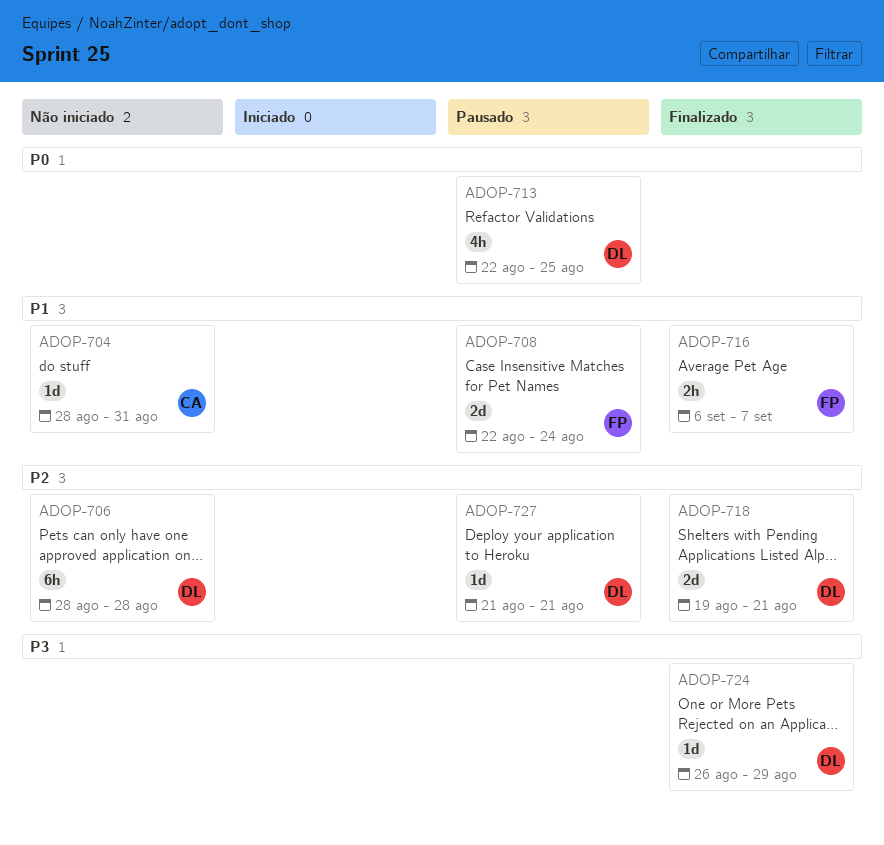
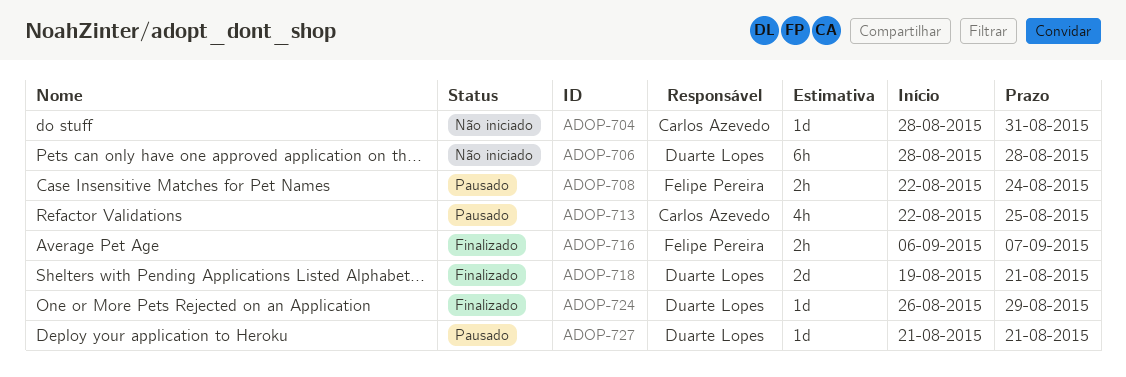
ADOP-708, estimate: 2d -> 2h
ADOP-713, owner: Duarte Lopes -> Carlos Azevedo

